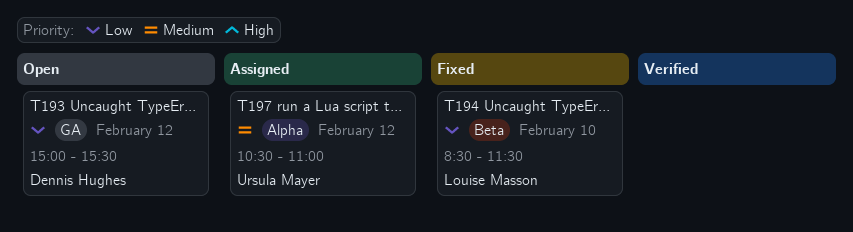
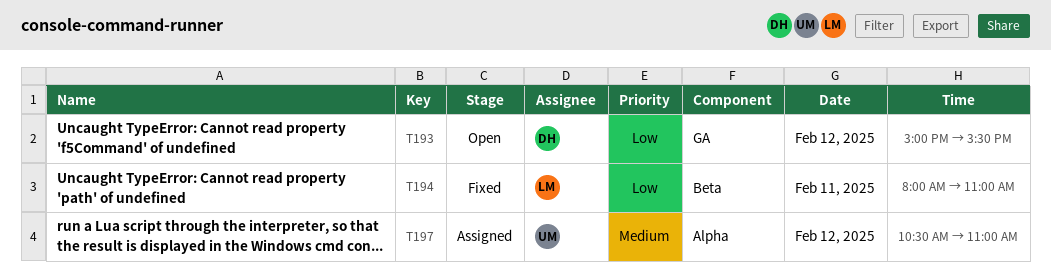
T194, day: Feb 10 -> Feb 11
T194, begins: 08:30 -> 08:00
T194, ends: 11:30 -> 11:00

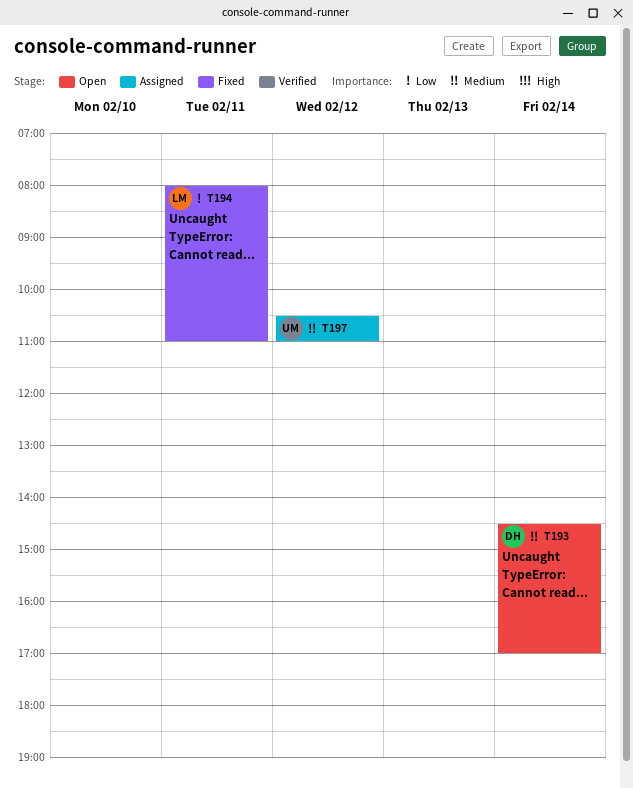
T193, priority: Low -> Medium
T193, day: Feb 12 -> Feb 14
T193, begins: 15:00 -> 14:30
T193, ends: 15:30 -> 17:00

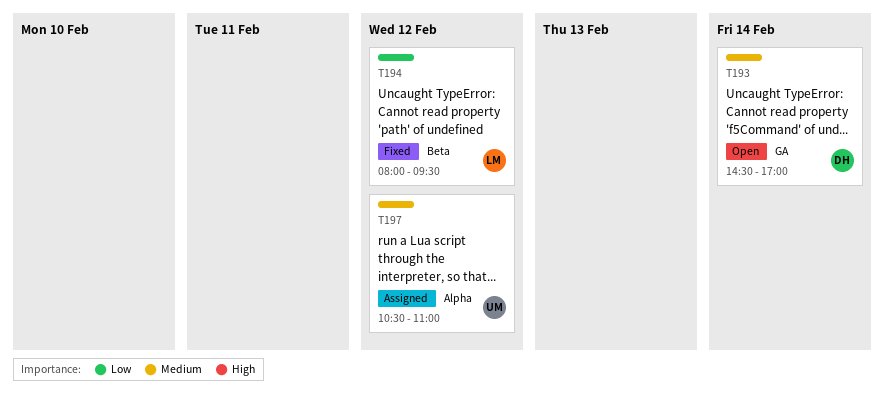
T194, day: Feb 11 -> Feb 12
T194, ends: 11:00 -> 09:30

